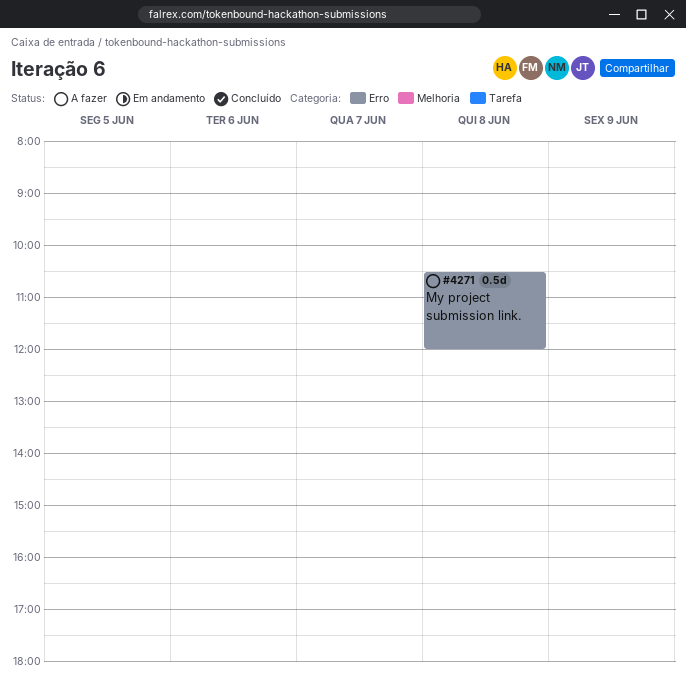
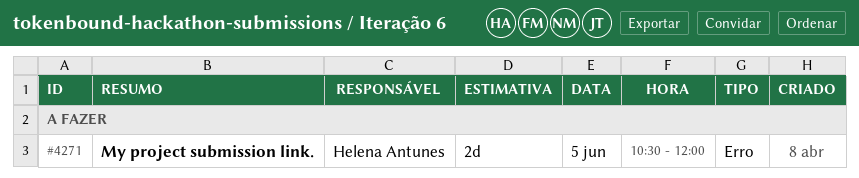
#4271, estimate: 0.5d -> 2d
#4271, day: Jun 8 -> Jun 5

